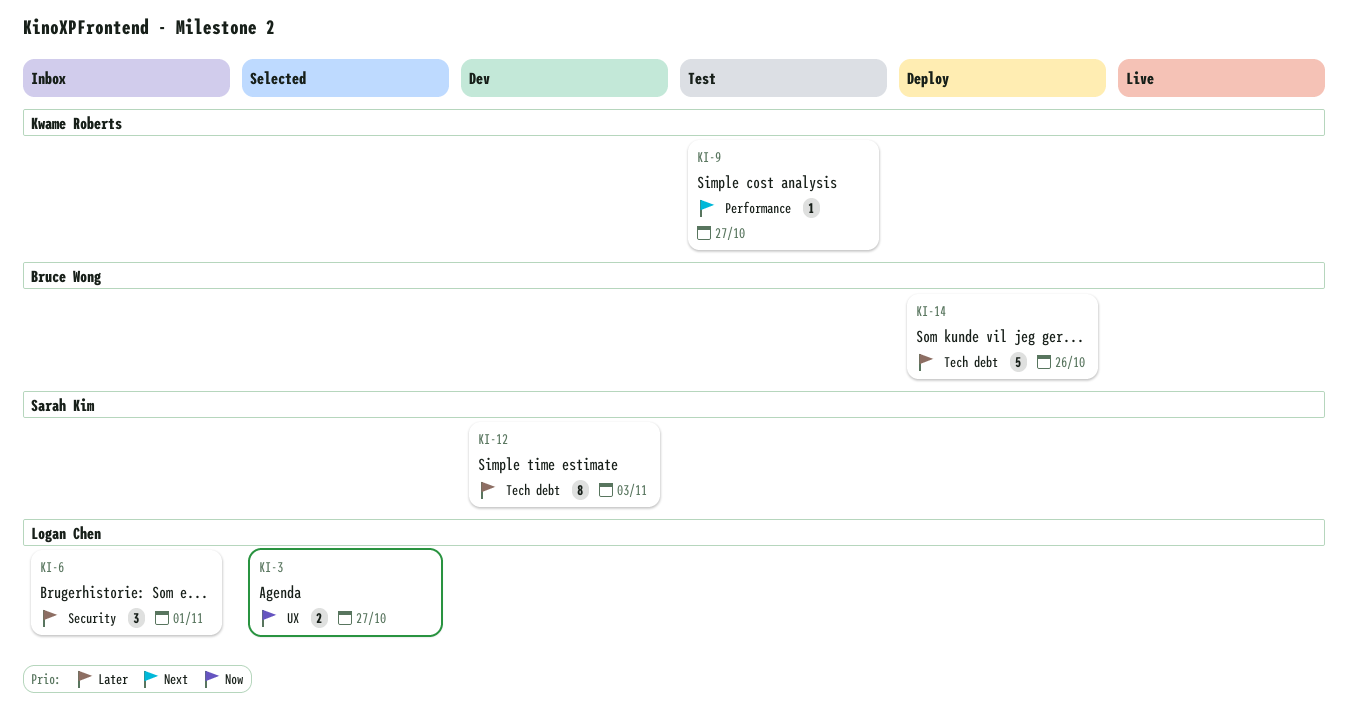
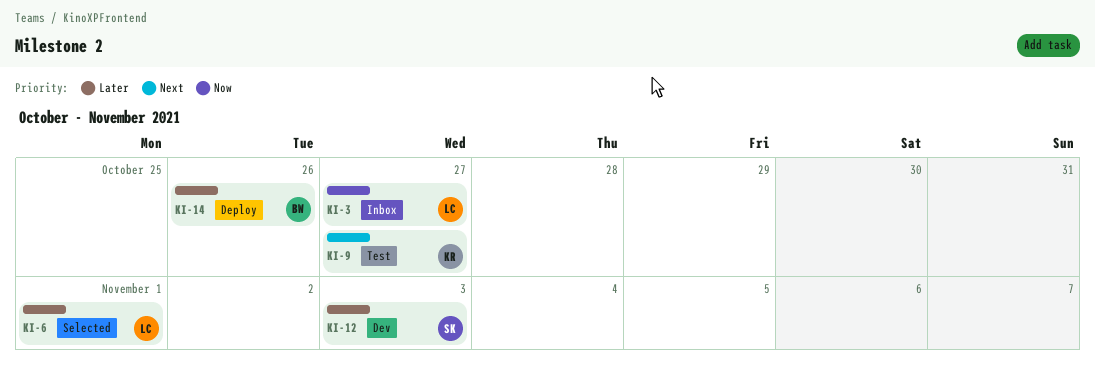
KI-3, status: Selected -> Inbox
KI-6, status: Inbox -> Selected

